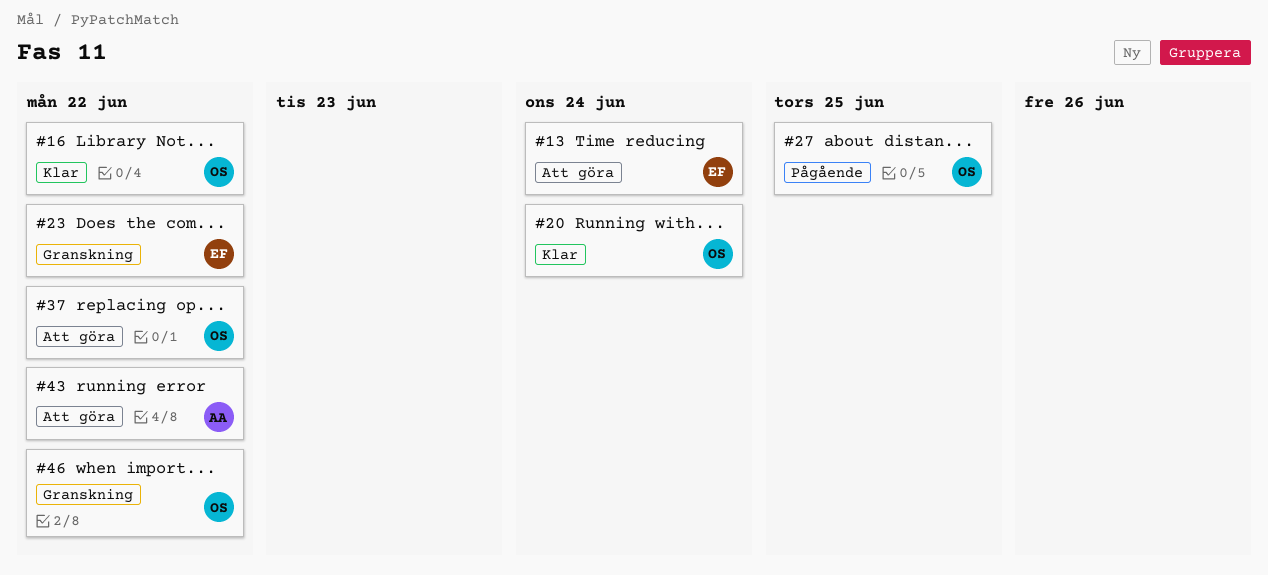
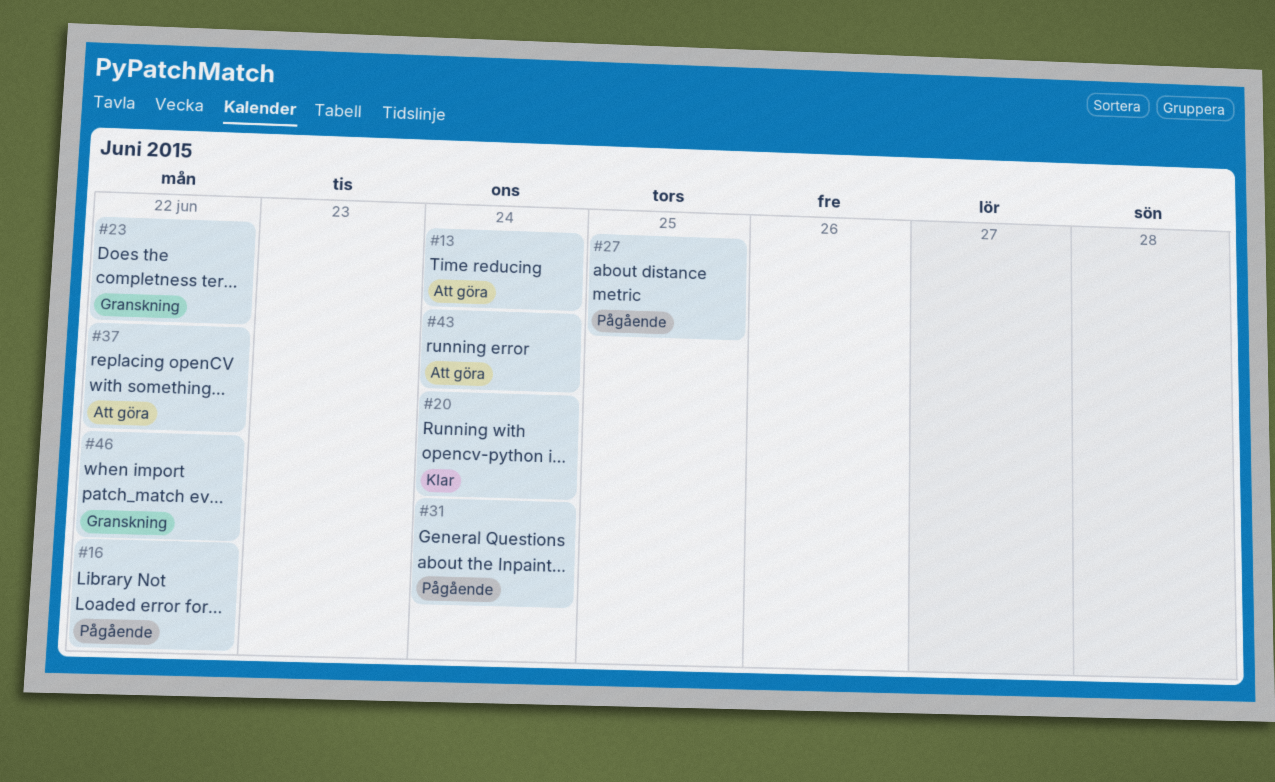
#16, status: Klar -> Pågående
#31: none -> present
#43, due: Jun 22 -> Jun 24

